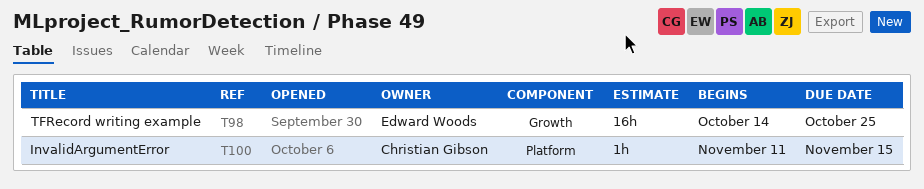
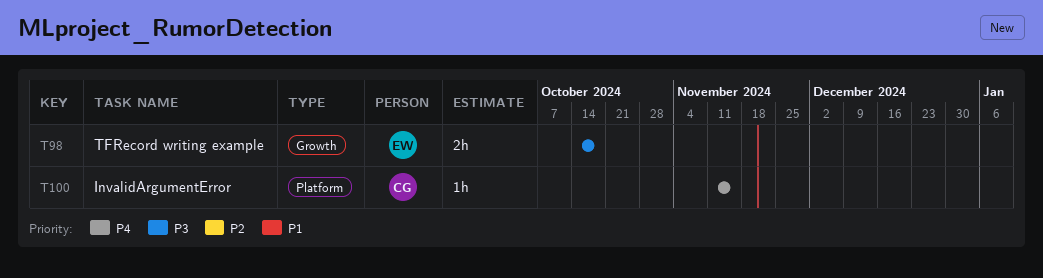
T98, estimate: 16h -> 2h
T98, due: Oct 25 -> Oct 18

